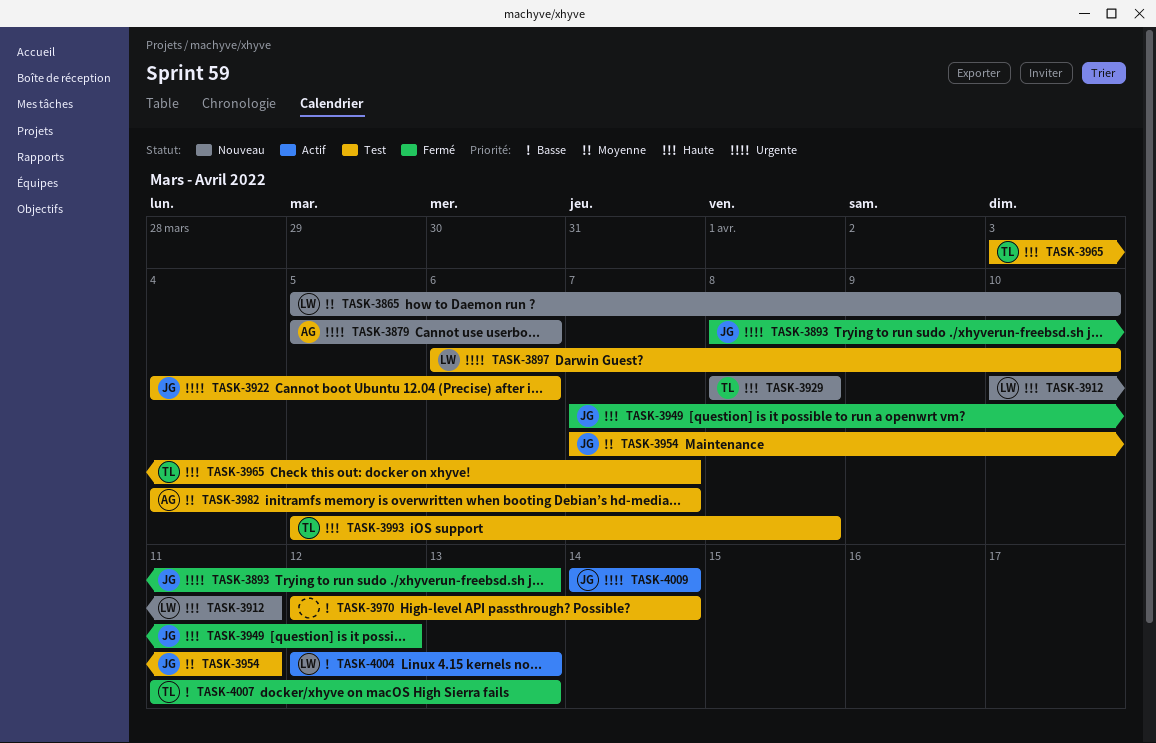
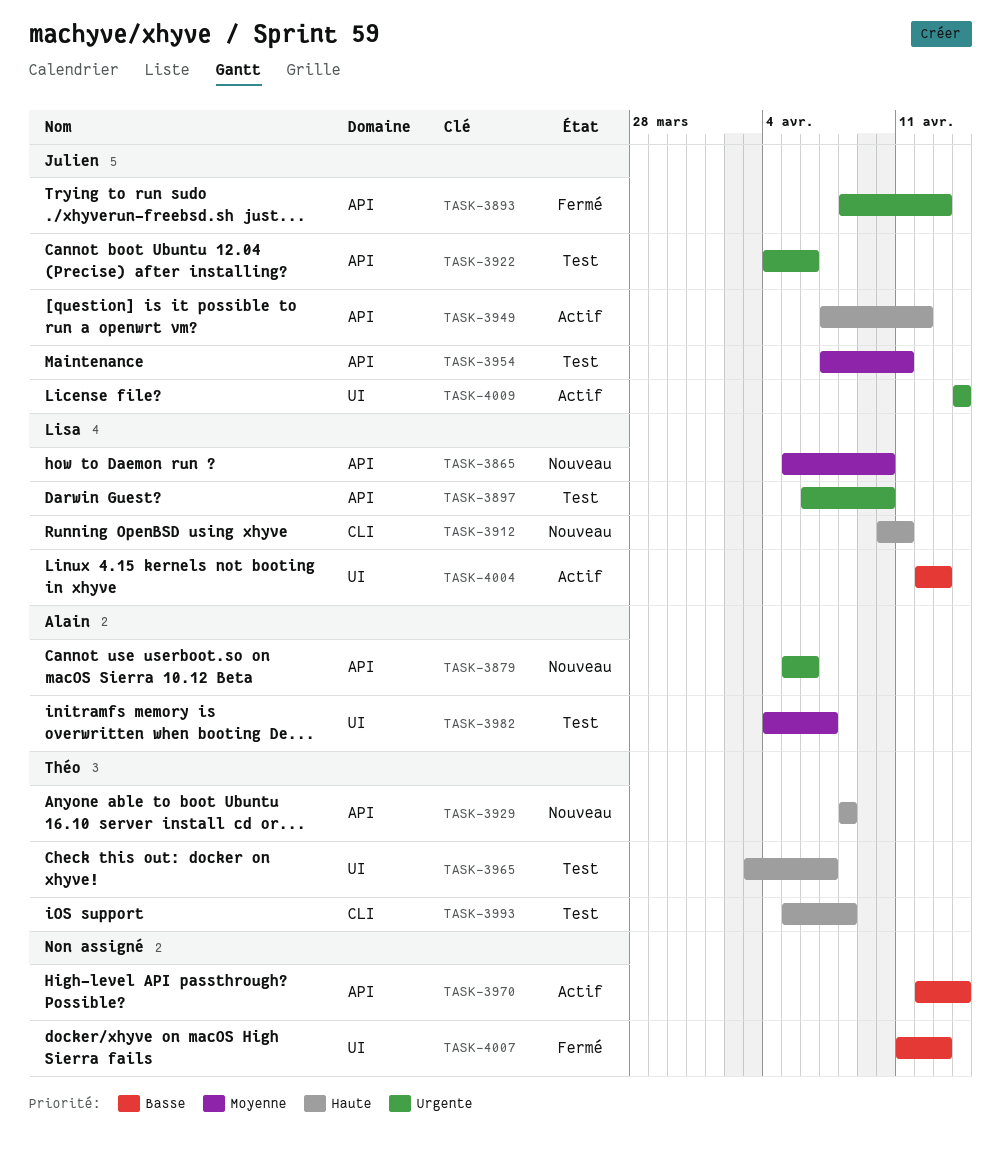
TASK-3949, status: Fermé -> Actif
TASK-3970, status: Test -> Actif
TASK-4007, owner: Théo -> none

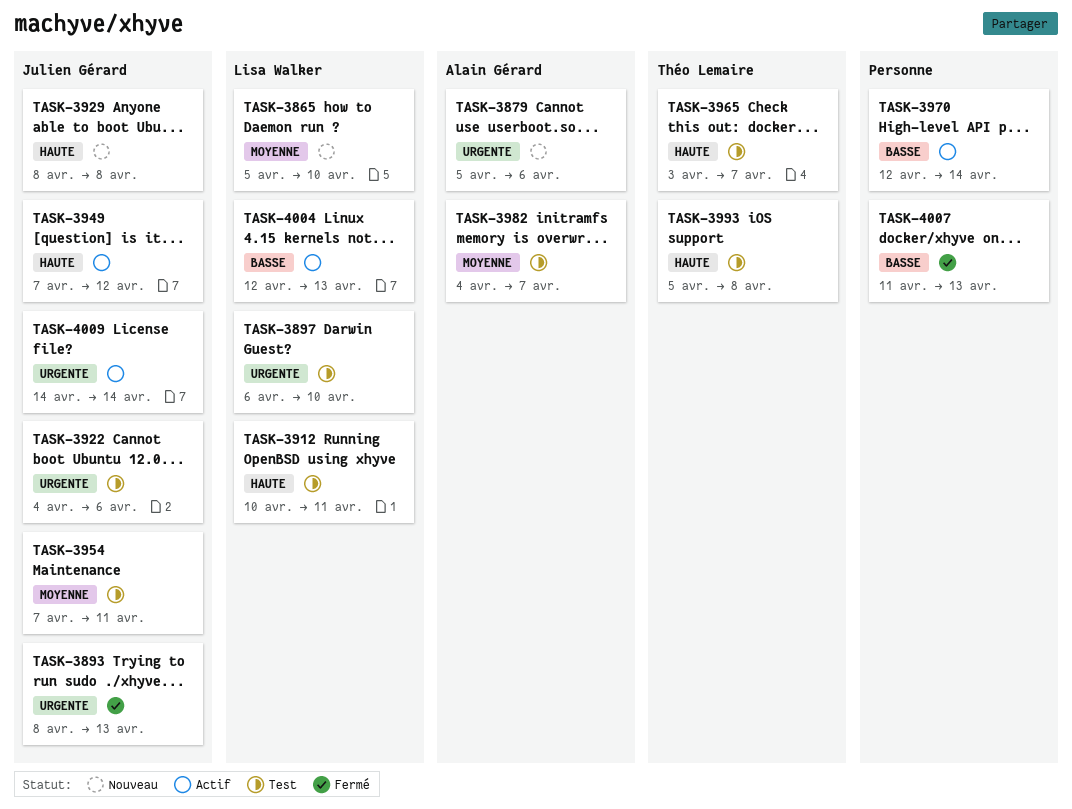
TASK-3912, status: Nouveau -> Test
TASK-3929, owner: Théo Lemaire -> Julien Gérard

